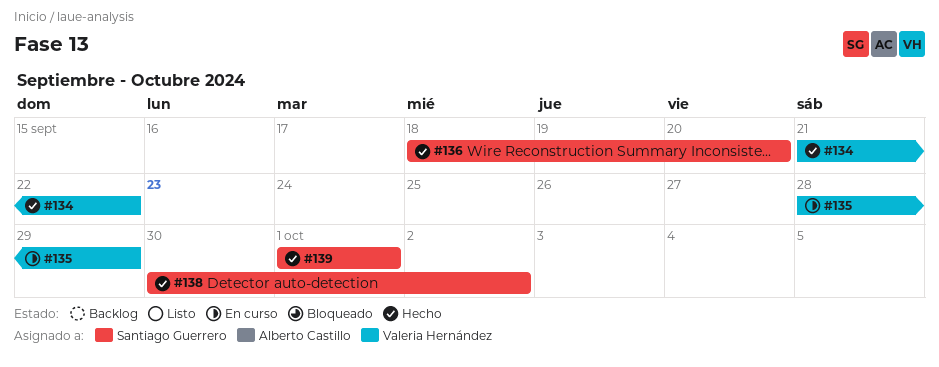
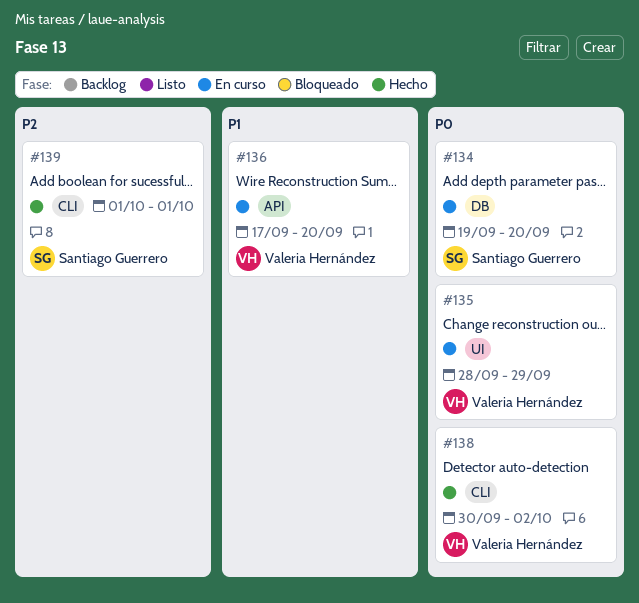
#134, status: Hecho -> En curso
#134, owner: Valeria Hernández -> Santiago Guerrero
#134, start: Sep 21 -> Sep 19
#134, due: Sep 22 -> Sep 20
#136, status: Hecho -> En curso
#136, owner: Santiago Guerrero -> Valeria Hernández
#136, start: Sep 18 -> Sep 17
#138, owner: Santiago Guerrero -> Valeria Hernández

